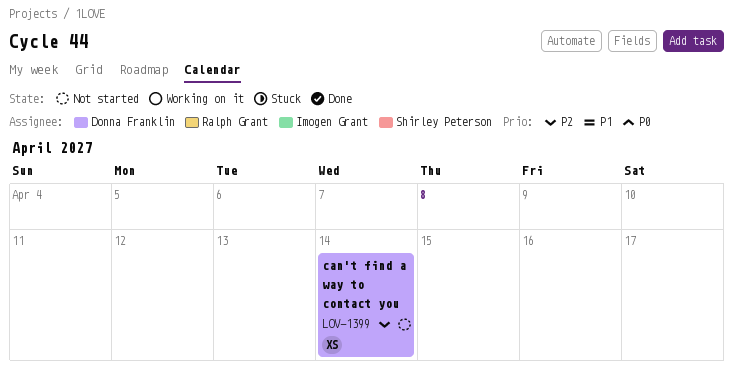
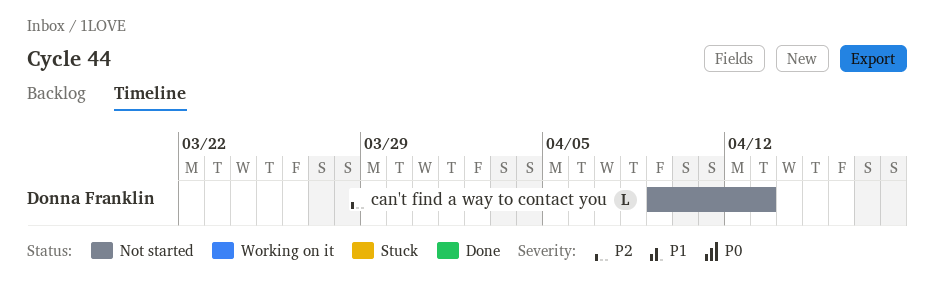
can't find a way to contact you, estimate: XS -> L
can't find a way to contact you, due: Apr 14 -> Apr 13

